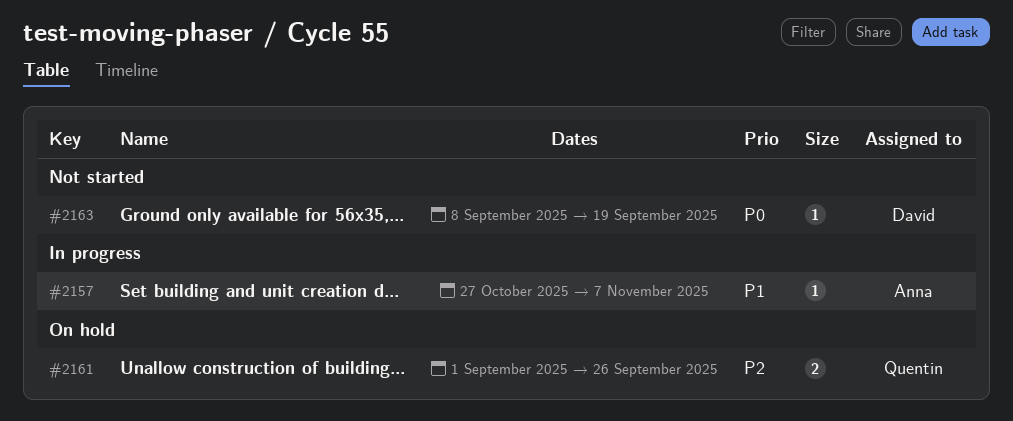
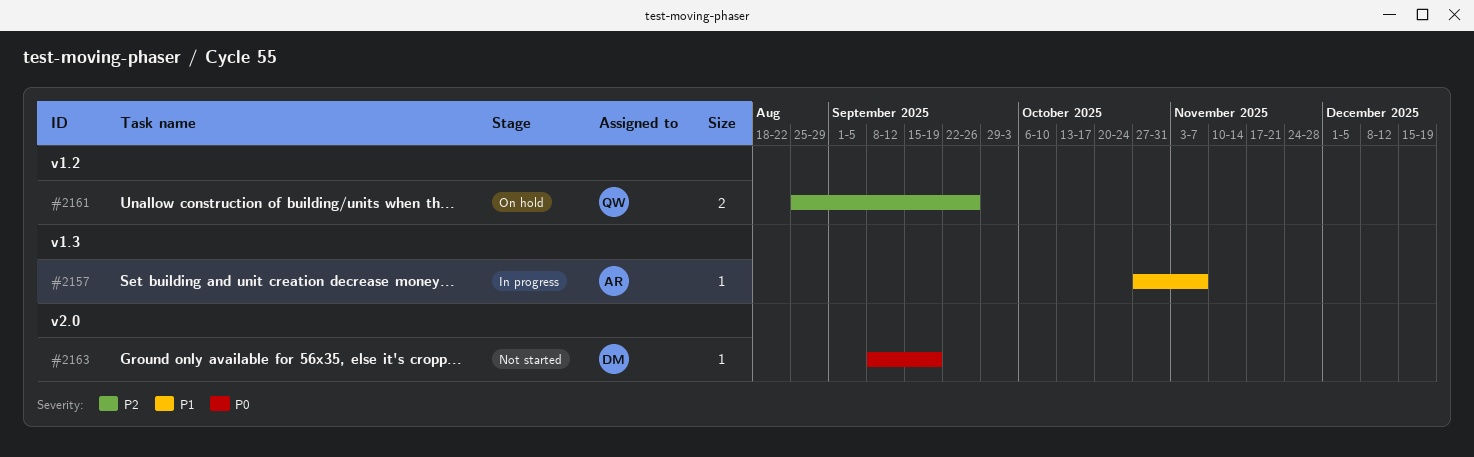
#2161, start: Sep 1 -> Aug 25

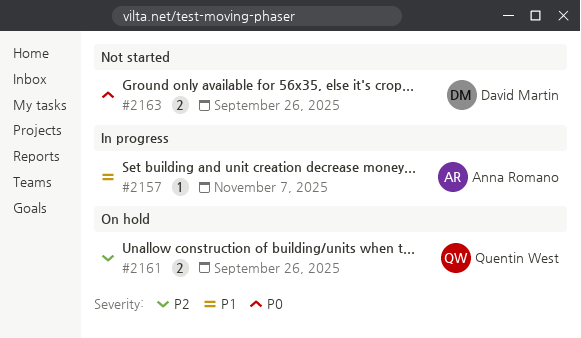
#2163, estimate: 1 -> 2
#2163, due: Sep 19 -> Sep 26

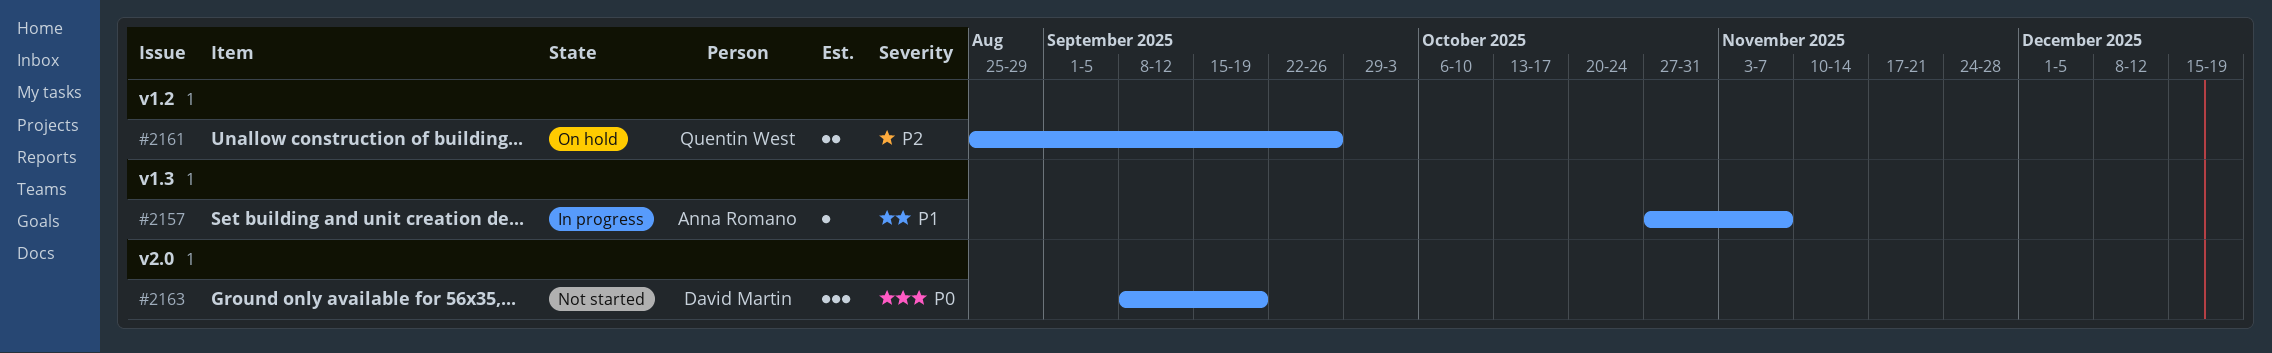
#2163, estimate: 2 -> 3
#2163, due: Sep 26 -> Sep 19

